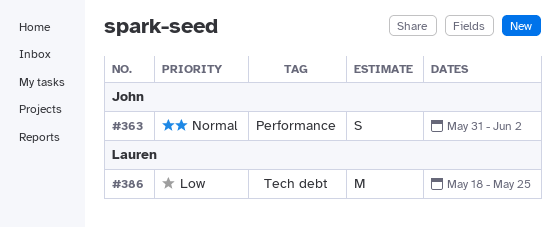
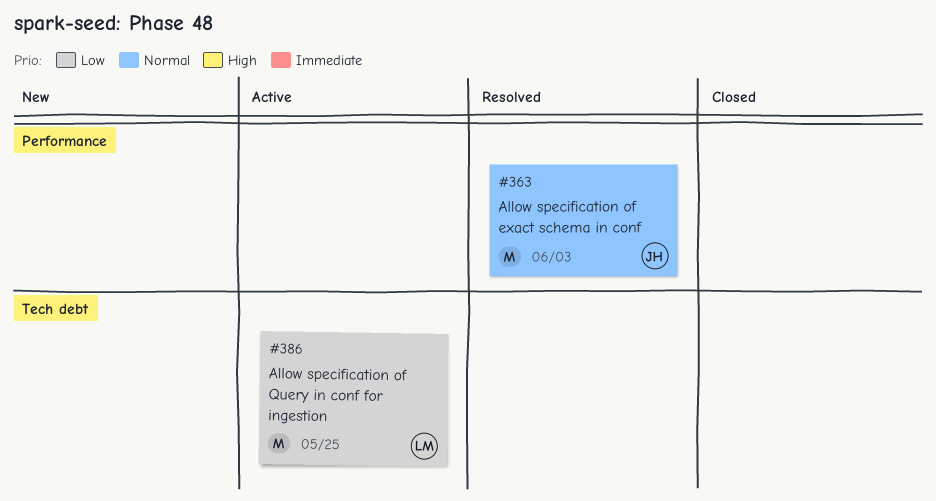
#363, estimate: S -> M
#363, due: Jun 2 -> Jun 3

